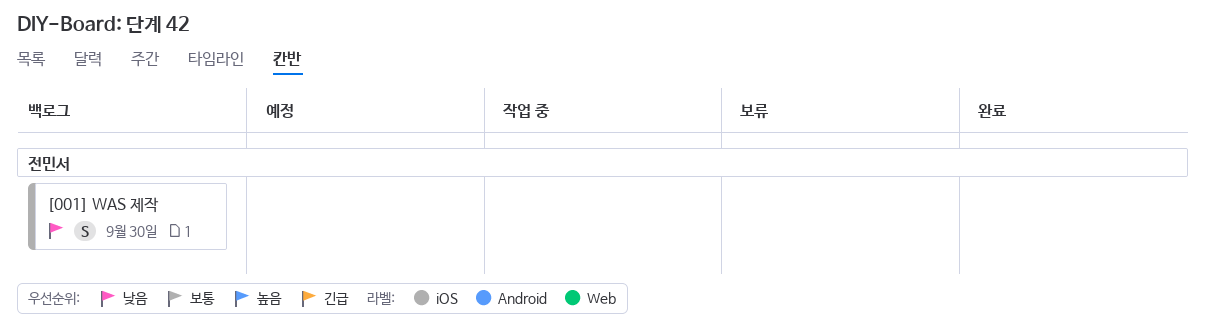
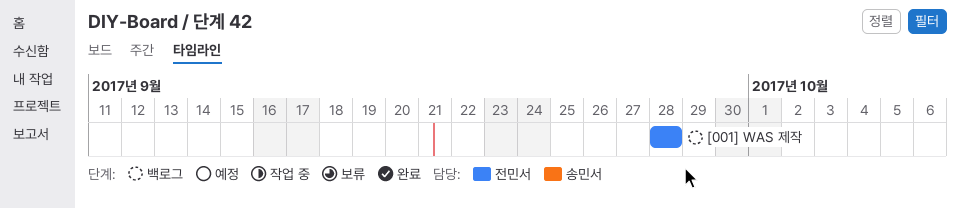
[001] WAS 제작, due: Sep 30 -> Sep 28

